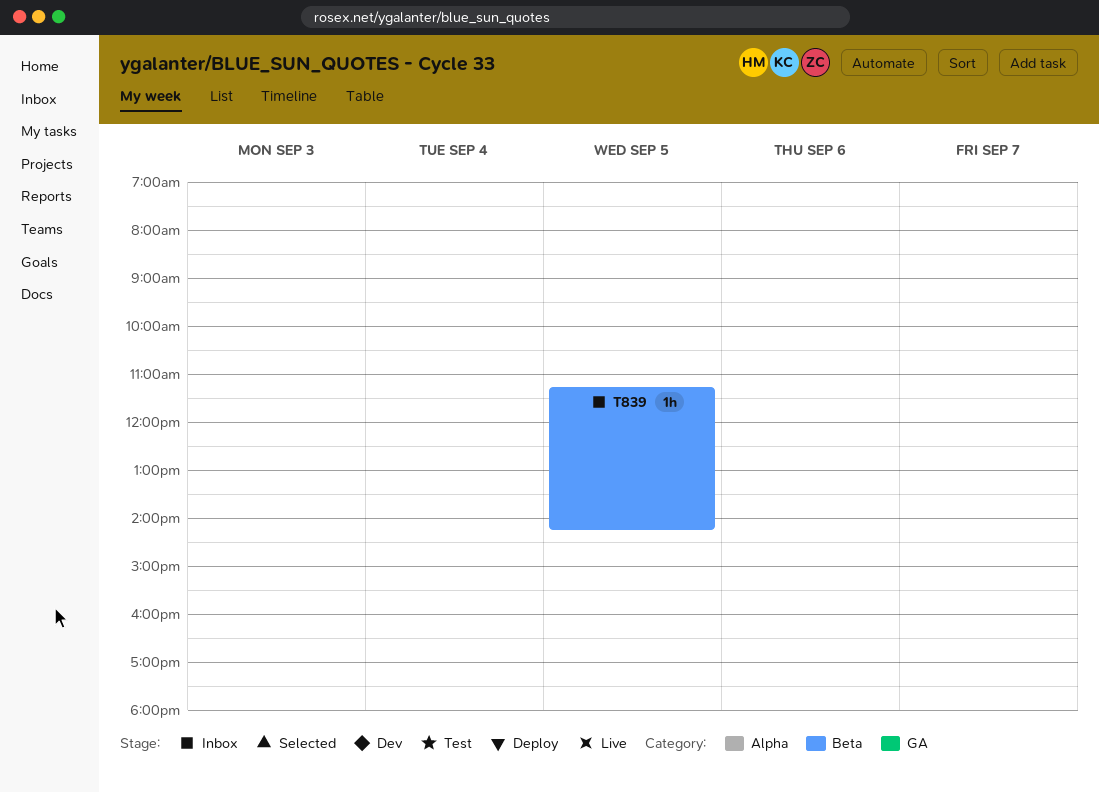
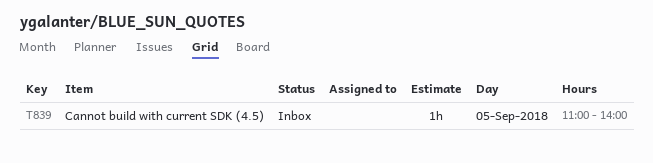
T839, begins: 11:15 -> 11:00
T839, ends: 14:15 -> 14:00

